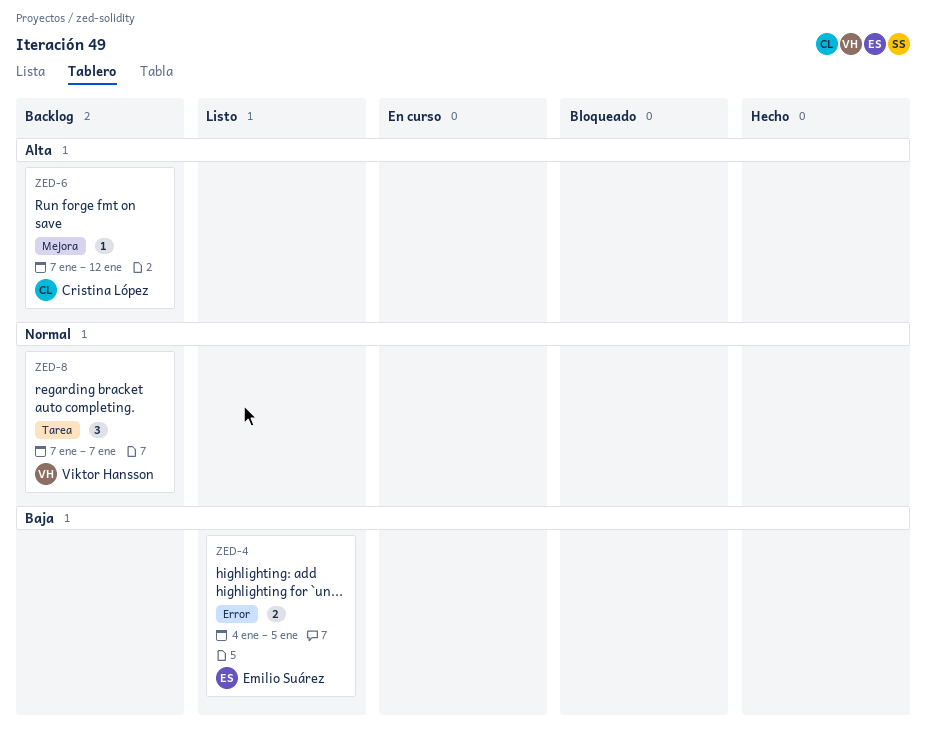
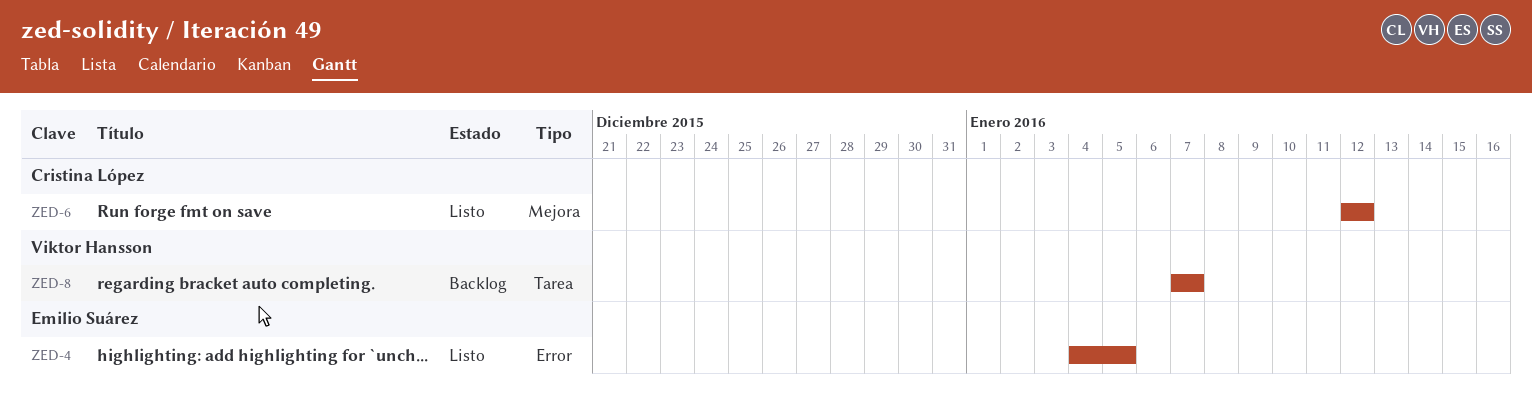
ZED-6, status: Backlog -> Listo
ZED-6, start: Jan 7 -> Jan 12

